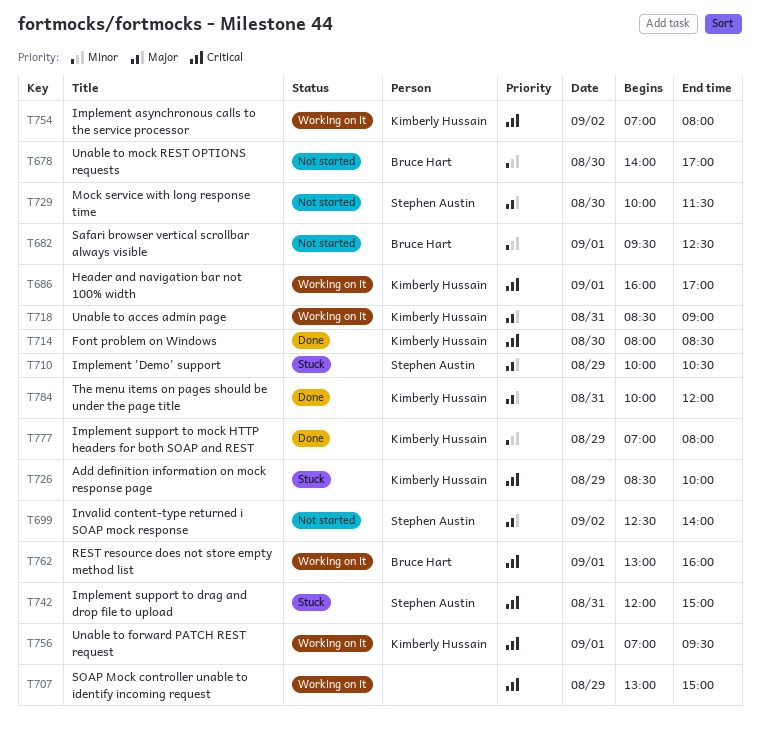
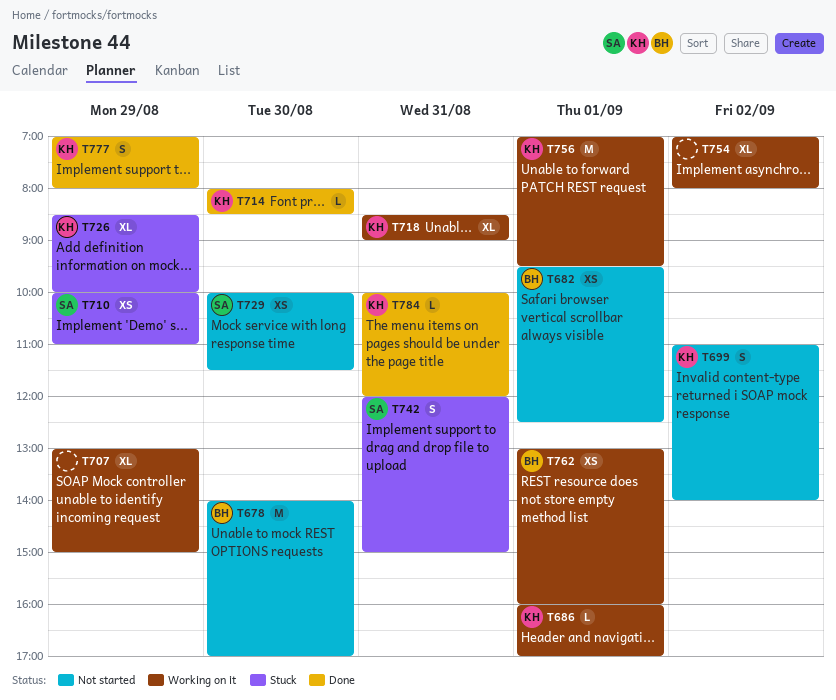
T699, owner: Stephen Austin -> Kimberly Hussain
T699, begins: 12:30 -> 11:00
T710, ends: 10:30 -> 11:00
T754, owner: Kimberly Hussain -> none

